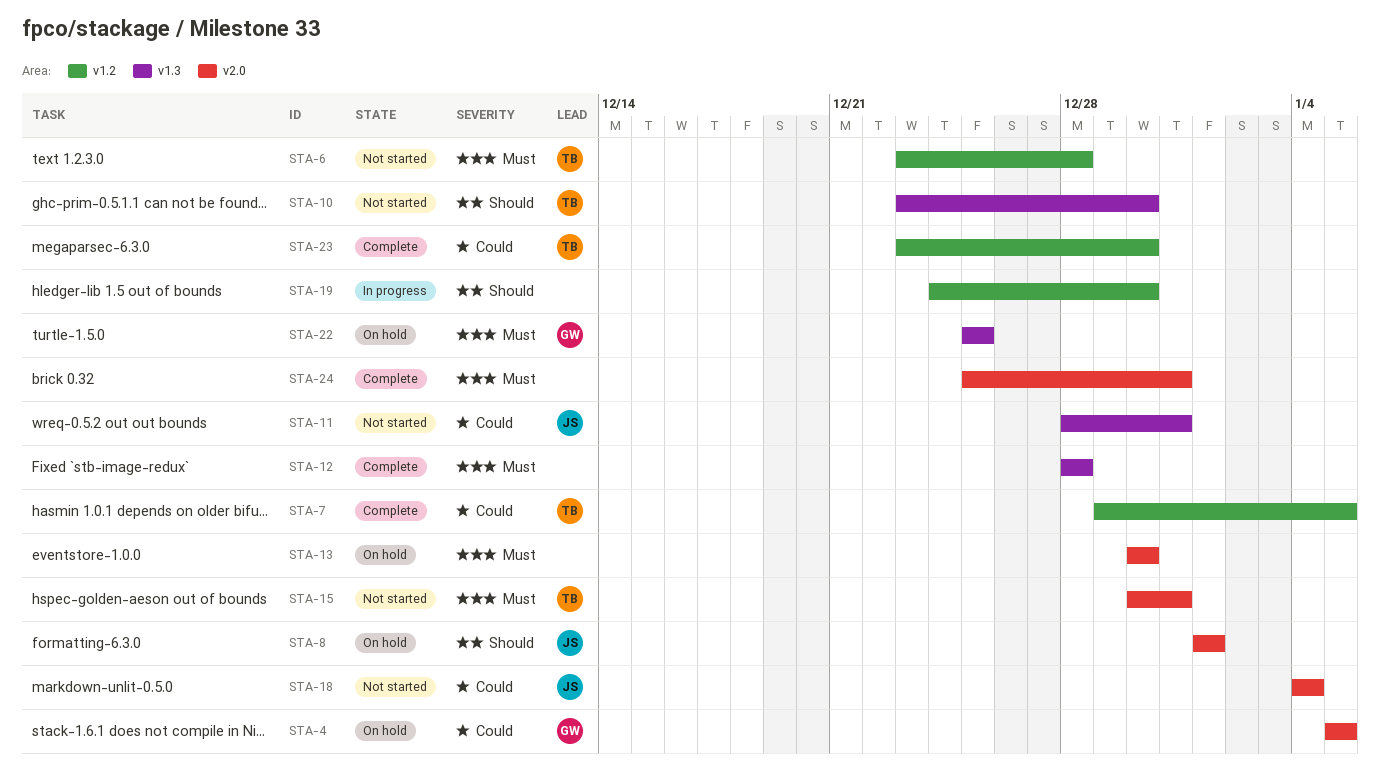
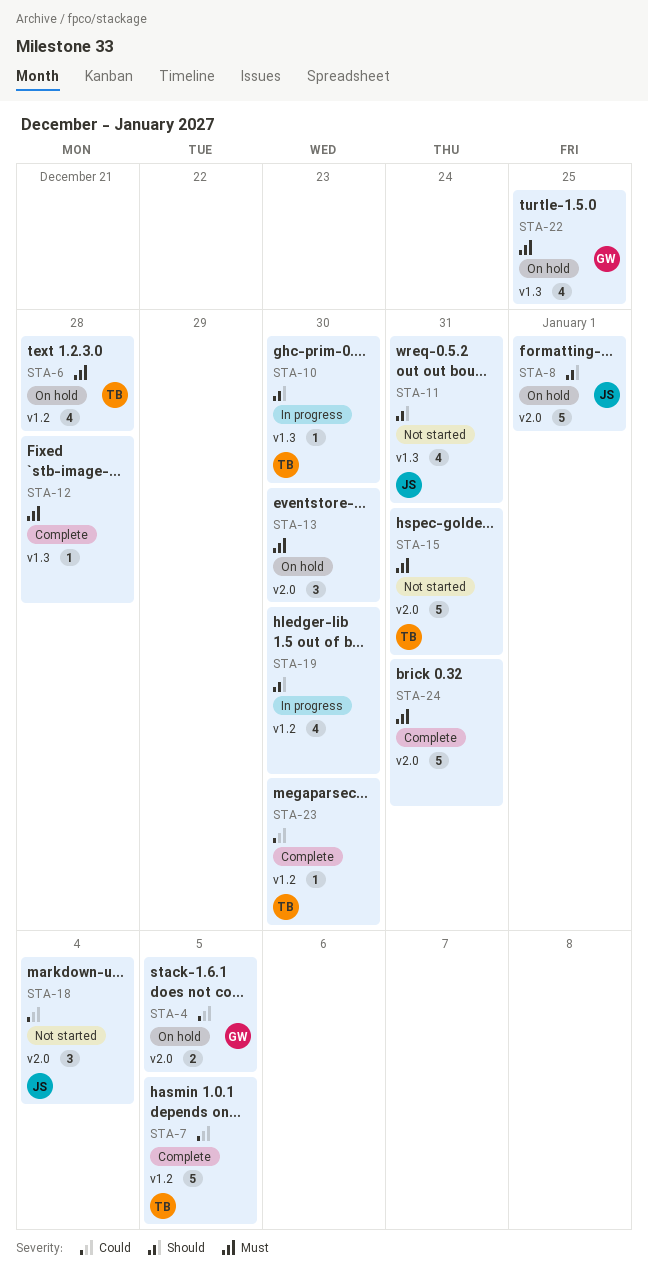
STA-6, status: Not started -> On hold
STA-10, status: Not started -> In progress
STA-11, priority: Could -> Should

